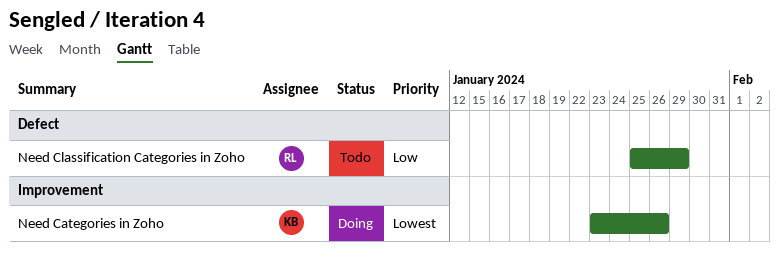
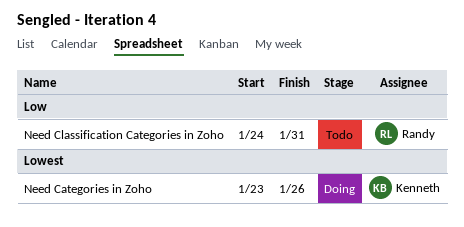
Need Classification Categories in Zoho, start: Jan 25 -> Jan 24
Need Classification Categories in Zoho, due: Jan 29 -> Jan 31

